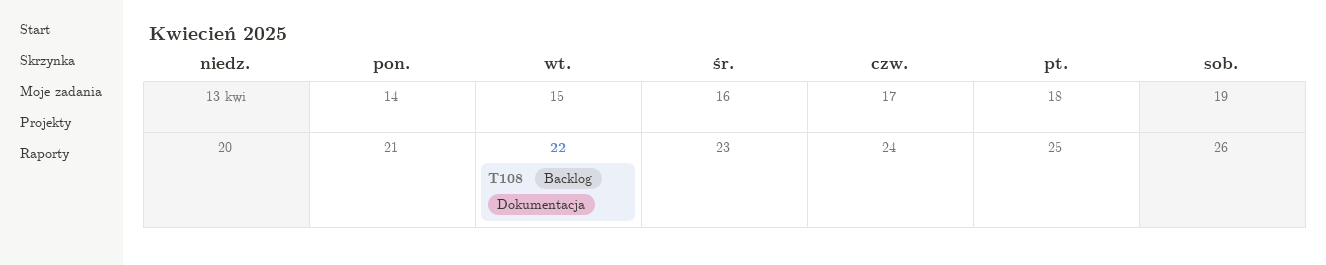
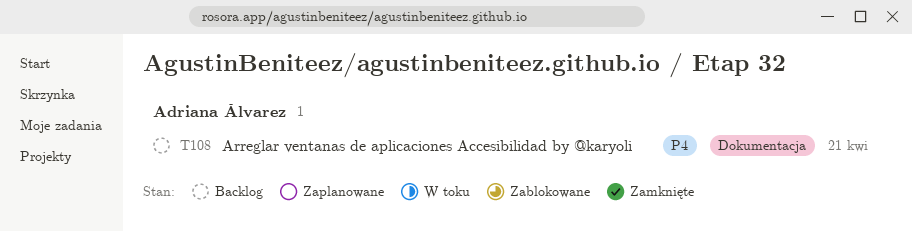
T108, due: Apr 22 -> Apr 21

